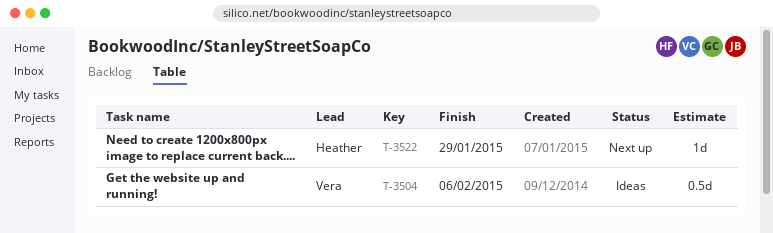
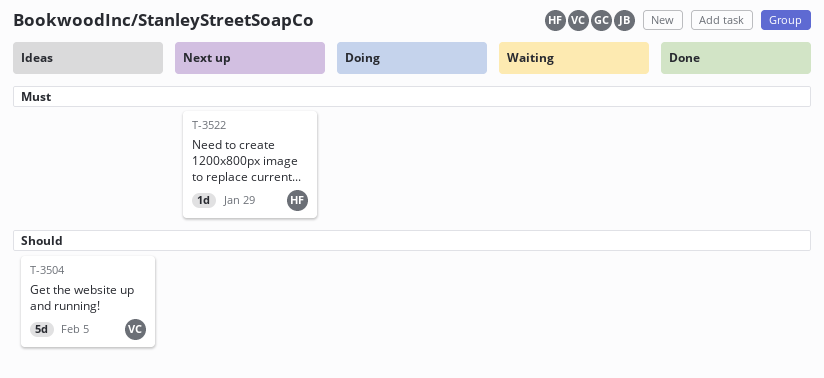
T-3504, estimate: 0.5d -> 5d
T-3504, due: Feb 6 -> Feb 5

